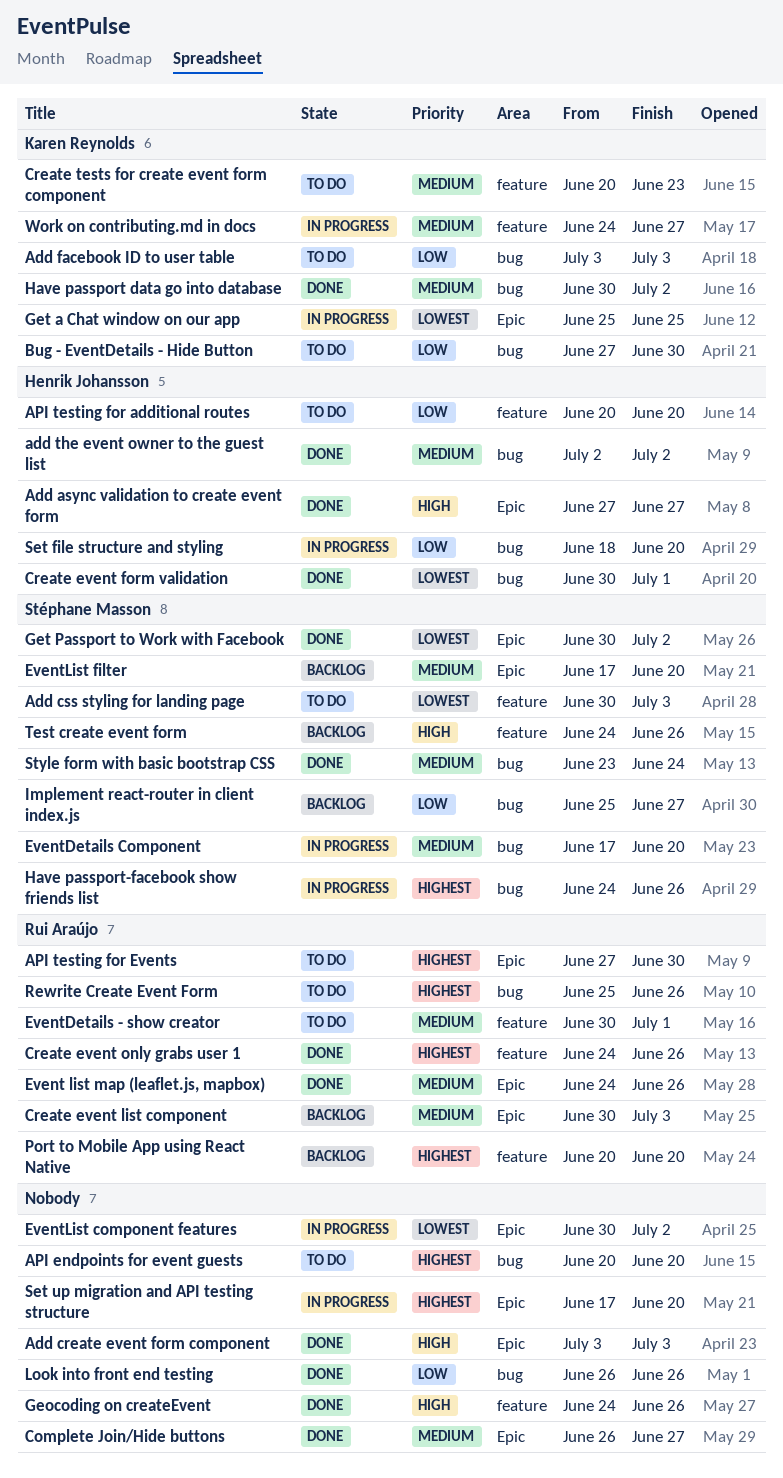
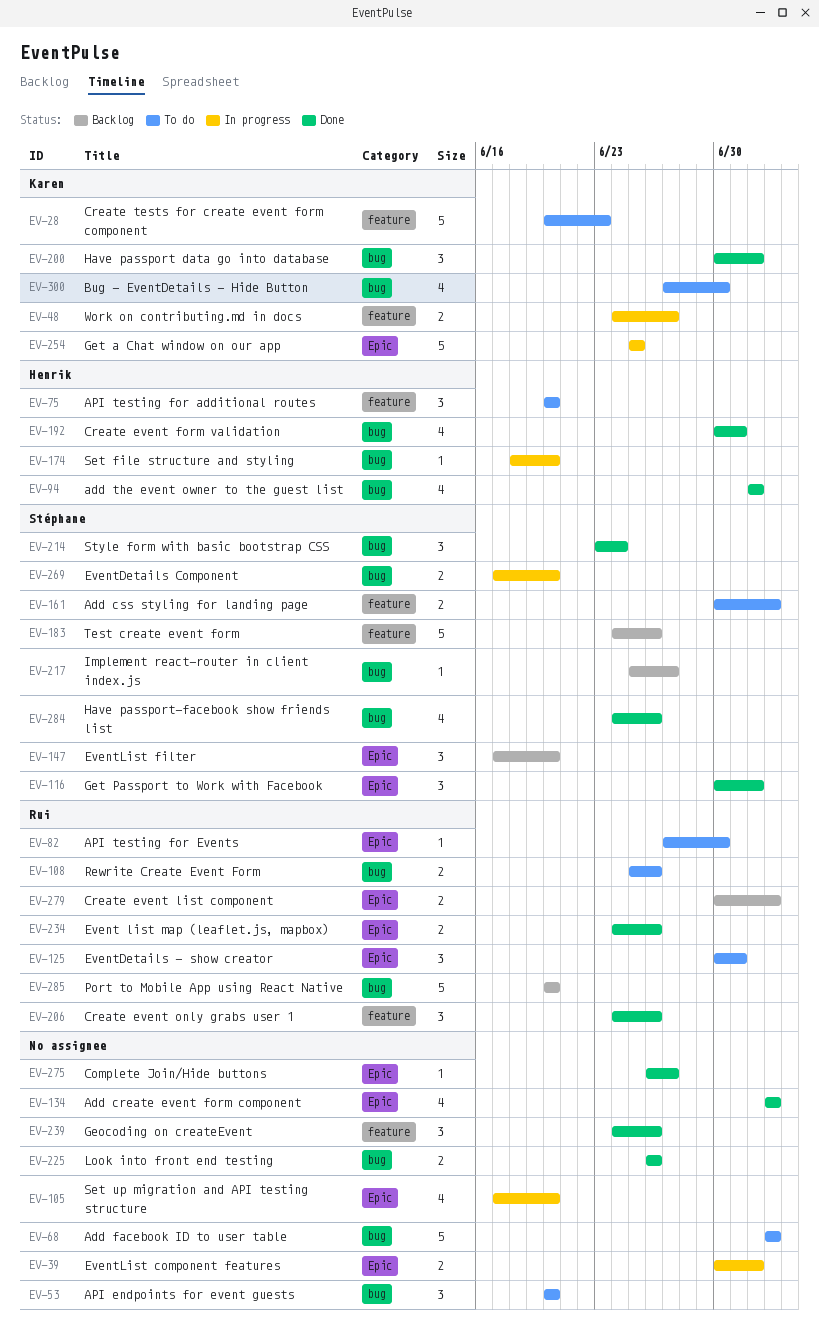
Add async validation to create event form: present -> none
Add facebook ID to user table, owner: Karen Reynolds -> none
EventDetails - show creator, label: feature -> Epic
Have passport-facebook show friends list, status: In progress -> Done
Port to Mobile App using React Native, label: feature -> bug

